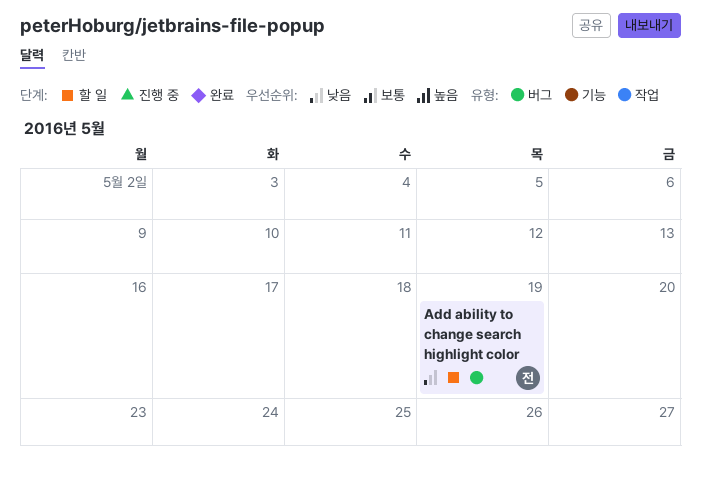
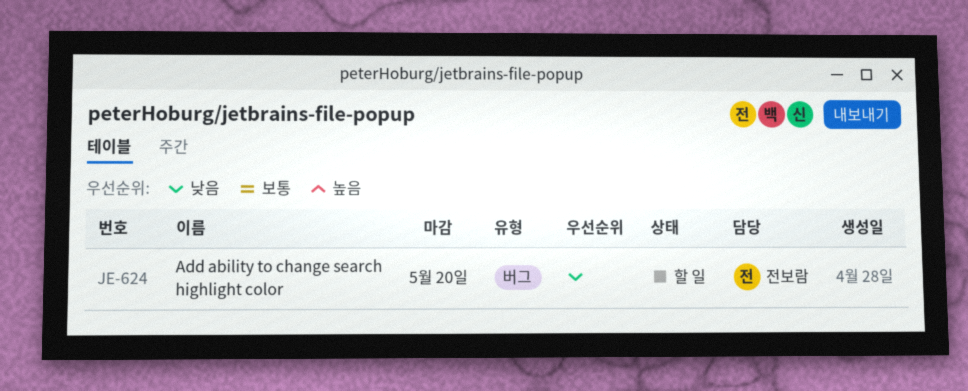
Add ability to change search highlight color, due: May 19 -> May 20

